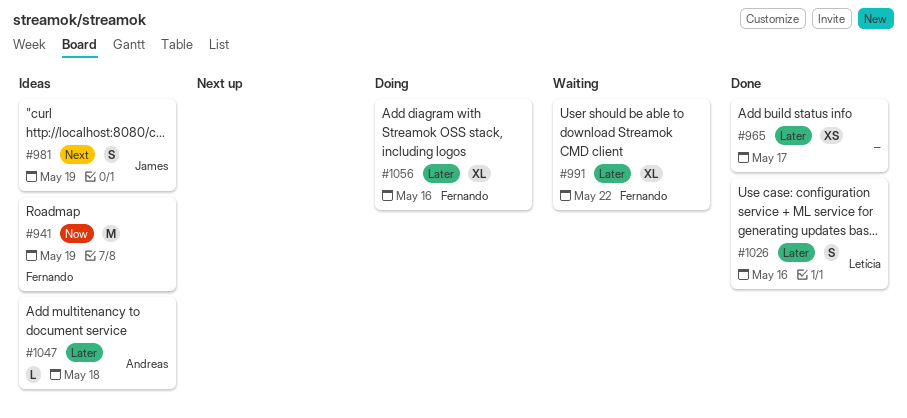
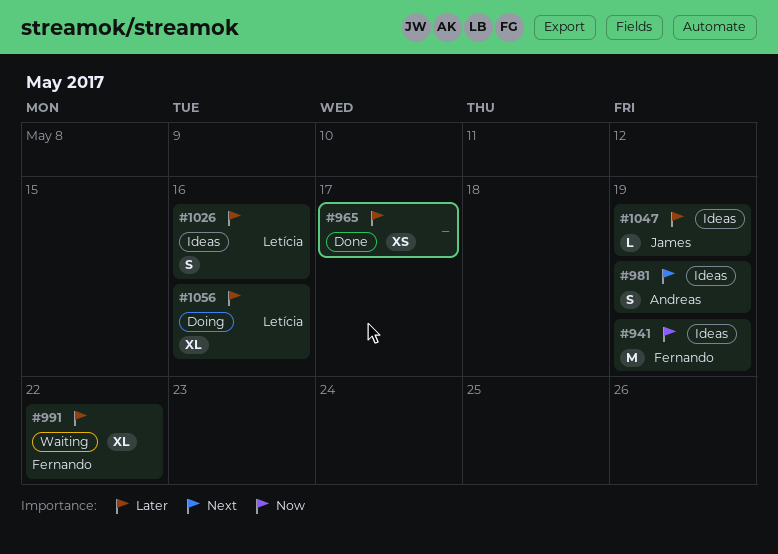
#981, owner: James -> Andreas
#1026, status: Done -> Ideas
#1047, owner: Andreas -> James
#1047, due: May 18 -> May 19
#1056, owner: Fernando -> Letícia

